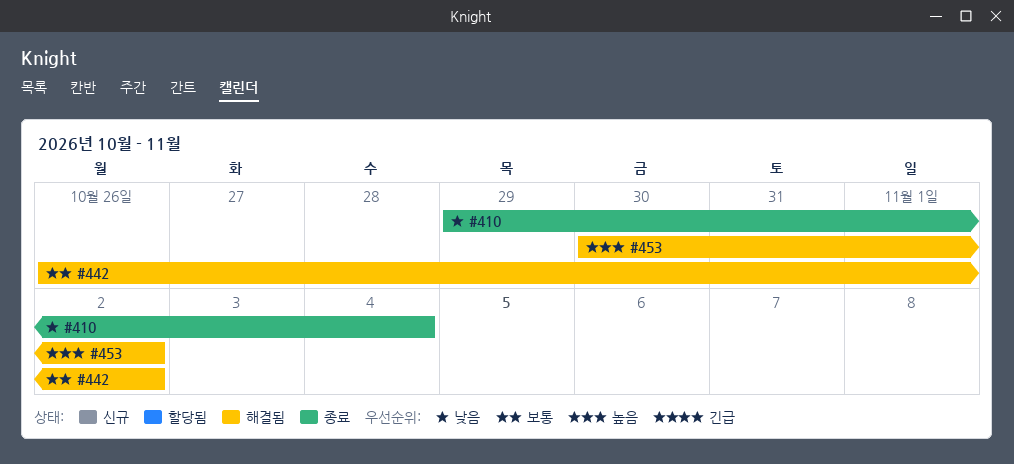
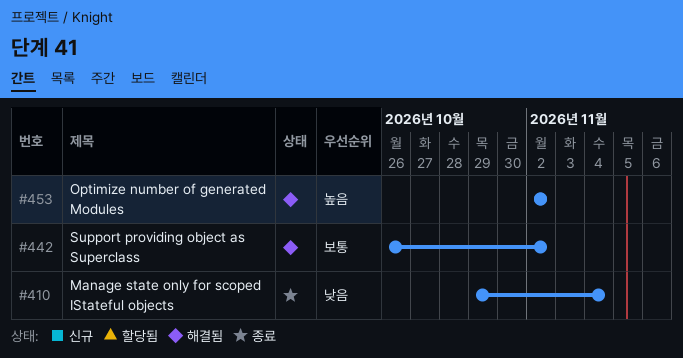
#453, start: Oct 30 -> Nov 2

